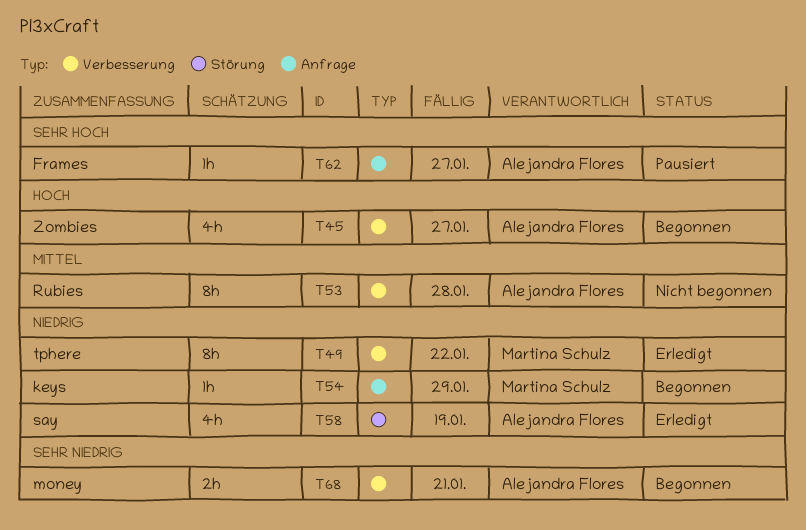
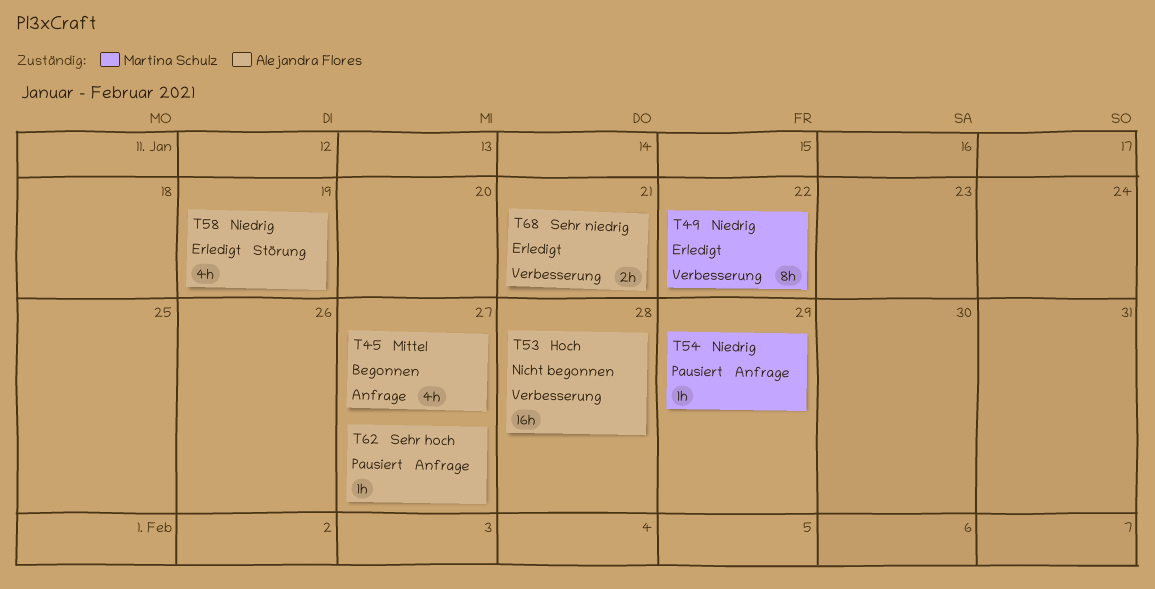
T45, priority: Hoch -> Mittel
T45, label: Verbesserung -> Anfrage
T53, priority: Mittel -> Hoch
T53, estimate: 8h -> 16h
T54, status: Begonnen -> Pausiert
T68, status: Begonnen -> Erledigt

